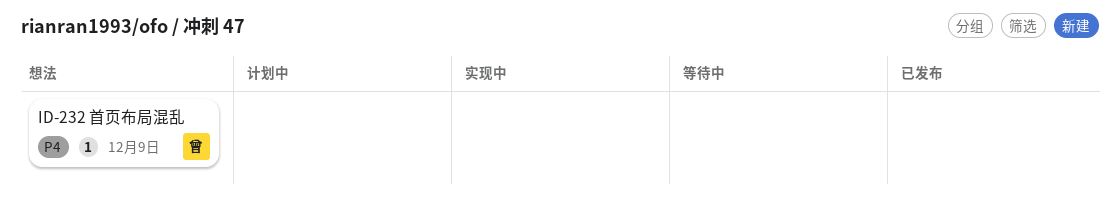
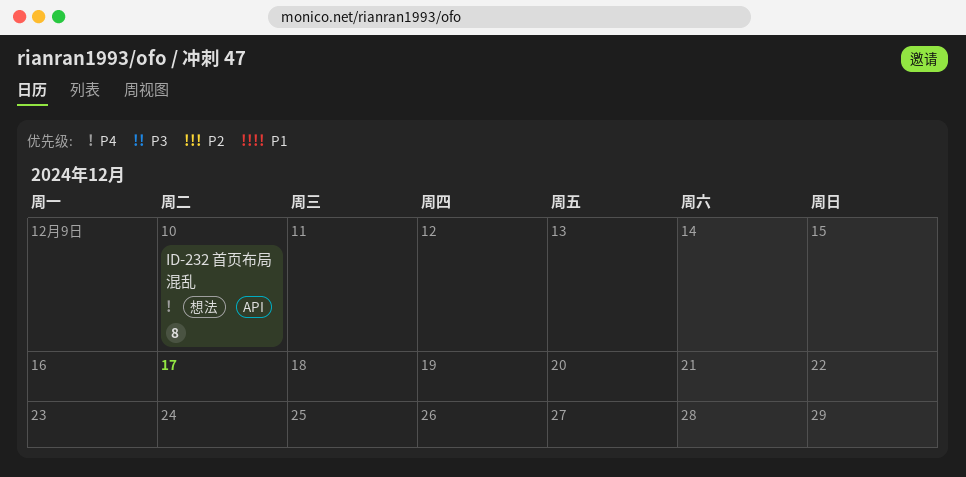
ID-232, estimate: 1 -> 8
ID-232, due: Dec 9 -> Dec 10

